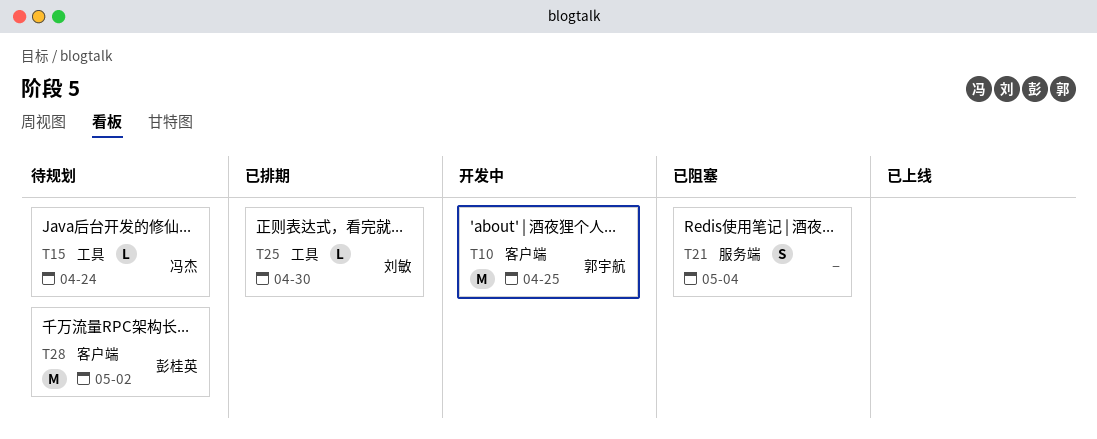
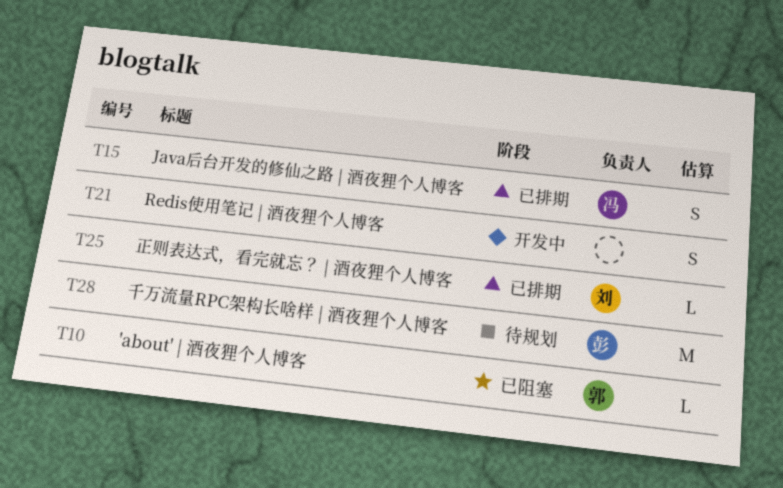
T10, status: 开发中 -> 已阻塞
T10, estimate: M -> L
T15, status: 待规划 -> 已排期
T15, estimate: L -> S
T21, status: 已阻塞 -> 开发中

